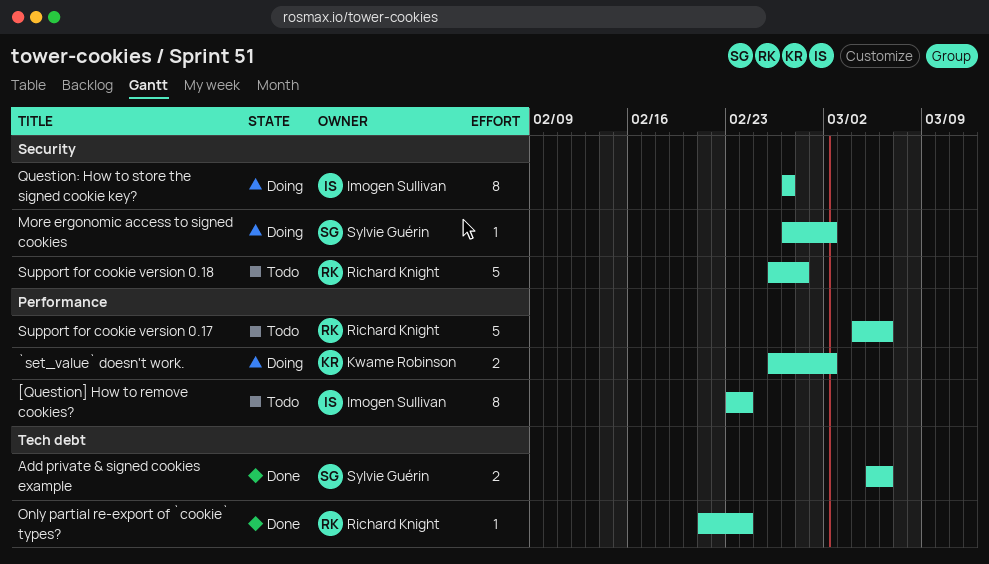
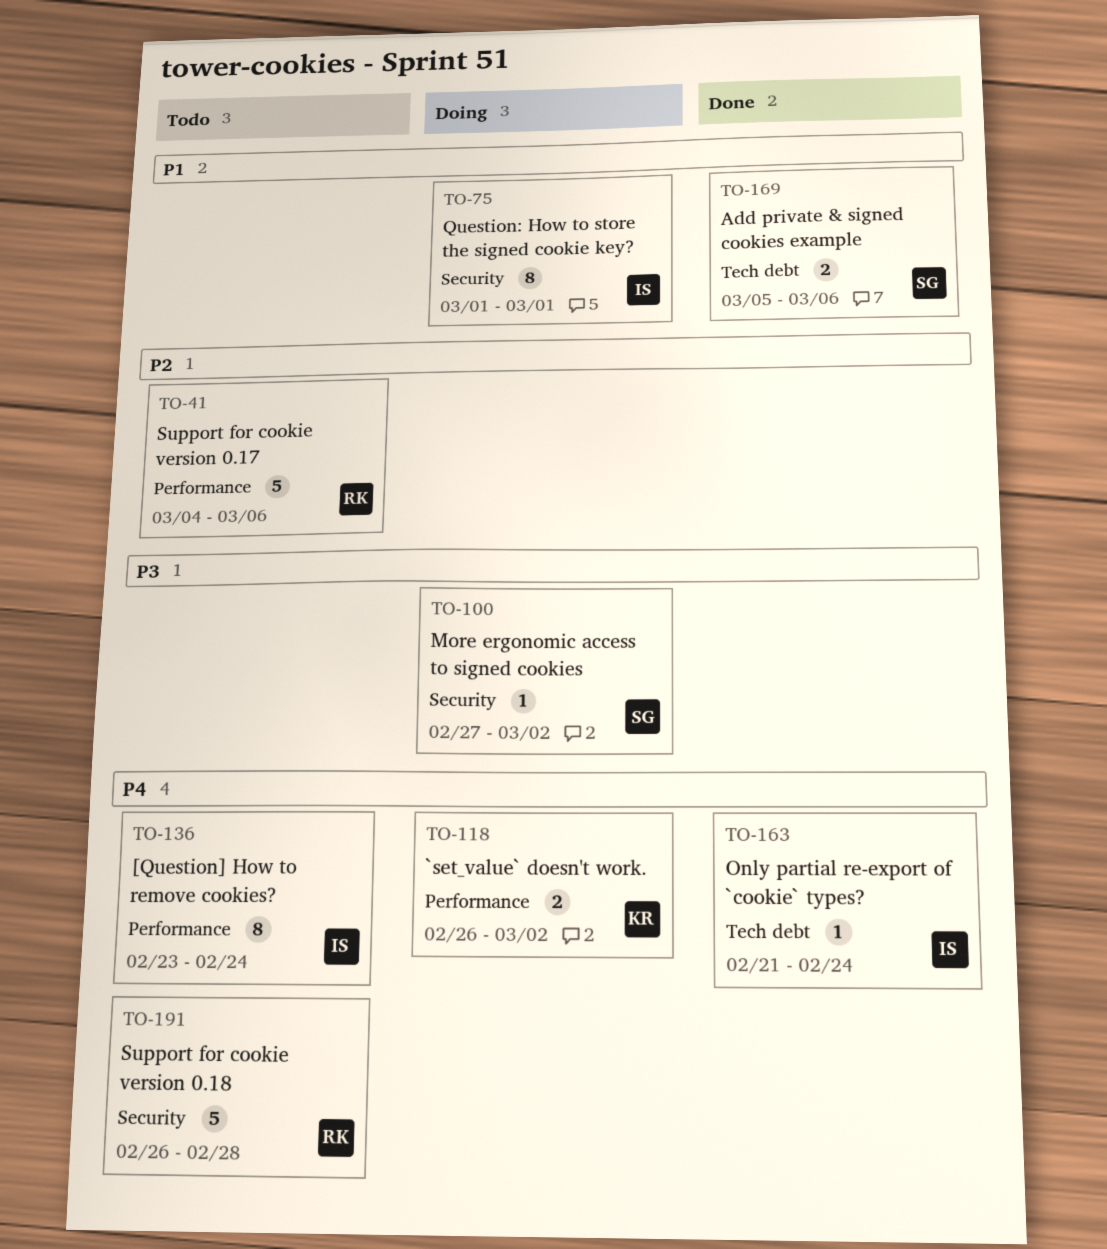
Only partial re-export of `cookie` types?, owner: Richard Knight -> Imogen Sullivan
Question: How to store the signed cookie key?, start: Feb 27 -> Mar 1
Question: How to store the signed cookie key?, due: Feb 27 -> Mar 1

